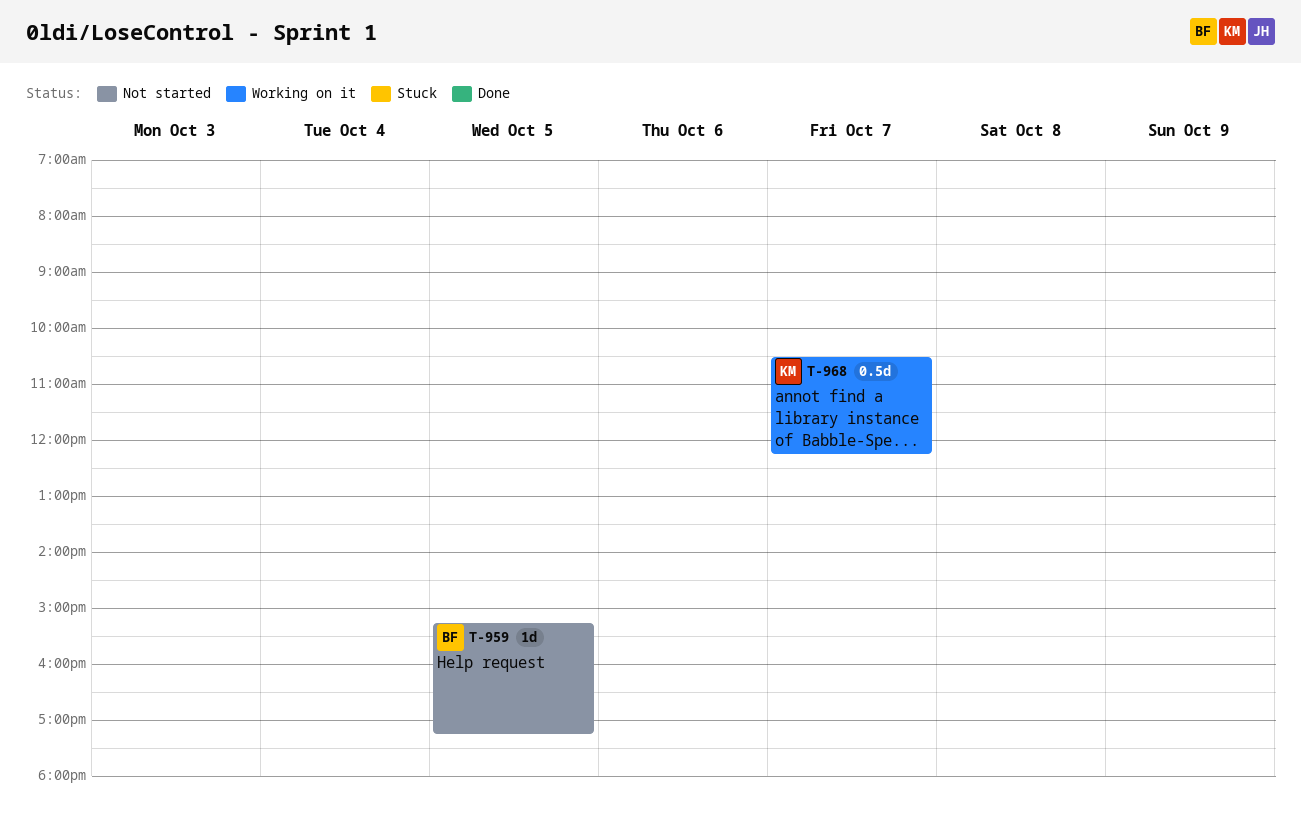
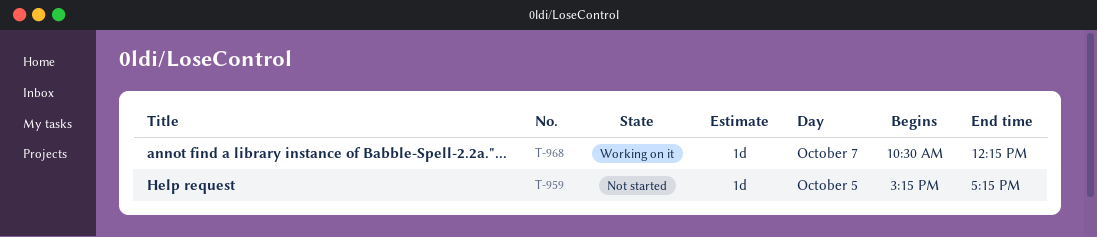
T-968, estimate: 0.5d -> 1d

